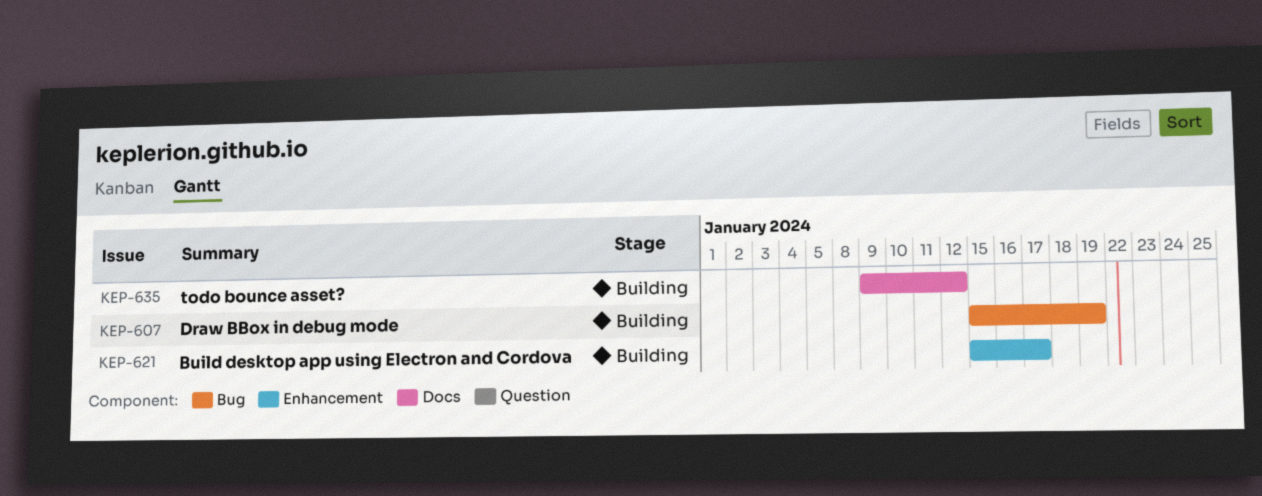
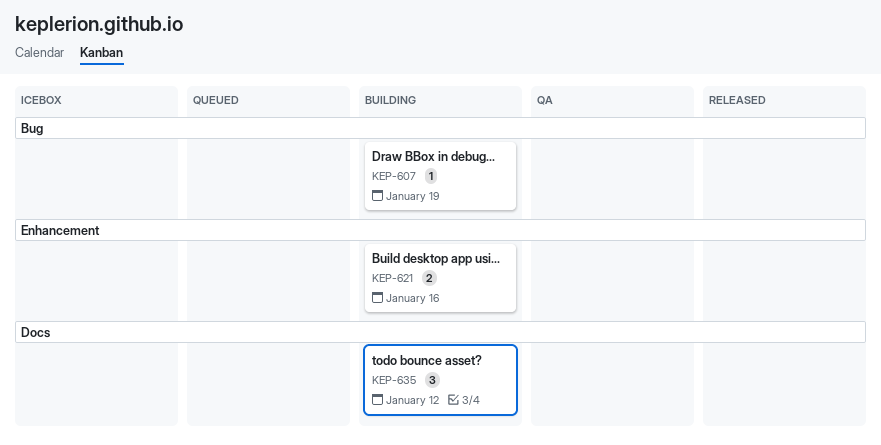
KEP-621, due: Jan 17 -> Jan 16

